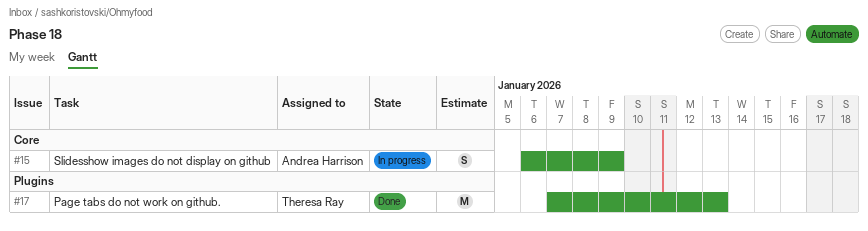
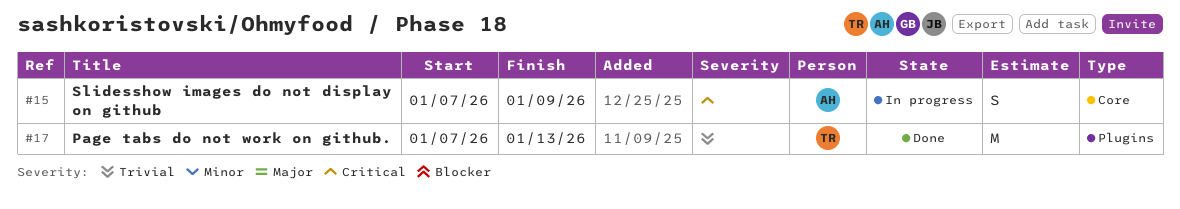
#15, start: Jan 6 -> Jan 7

